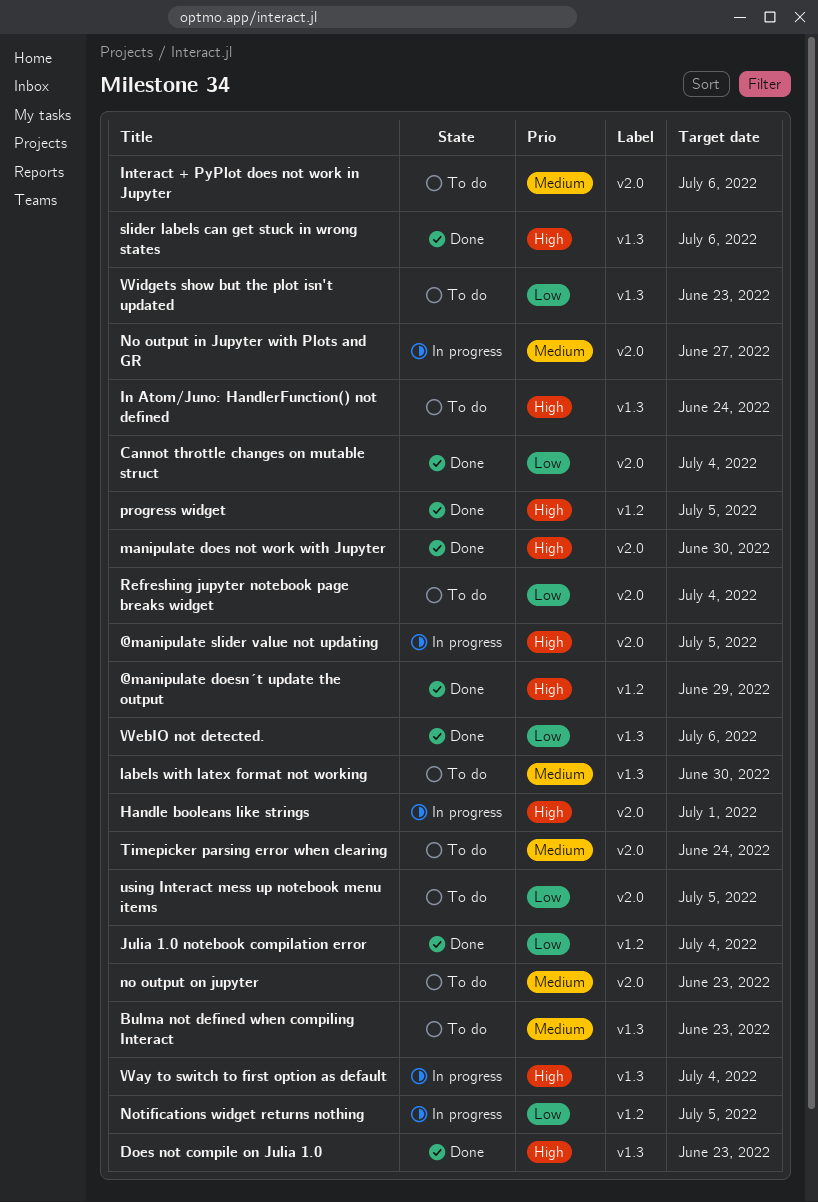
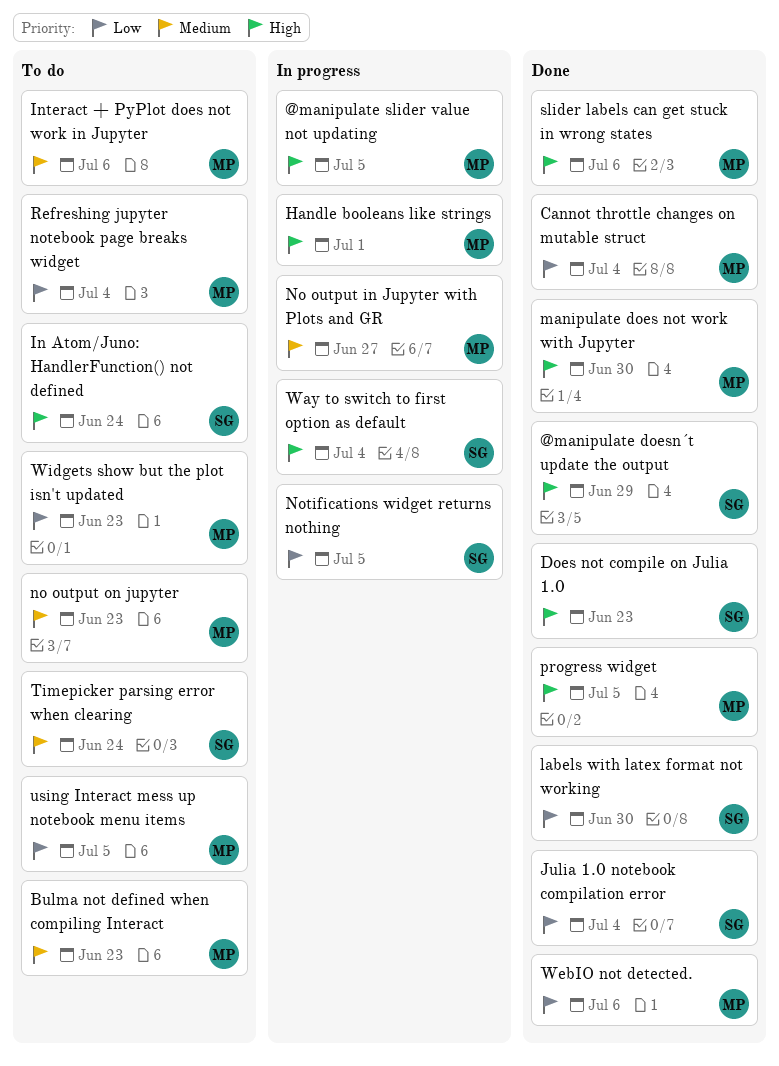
labels with latex format not working, status: To do -> Done
labels with latex format not working, priority: Medium -> Low

